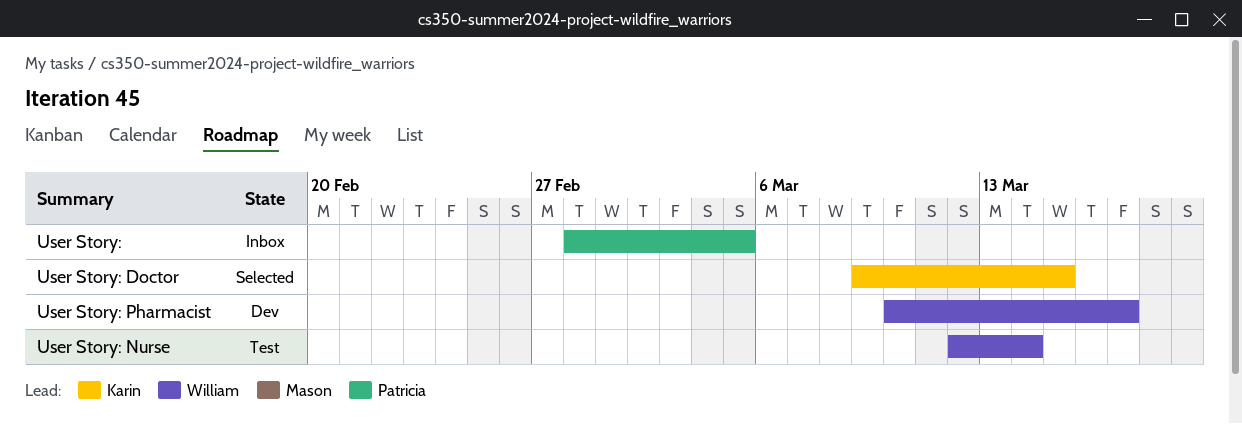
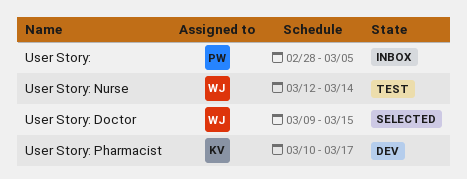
User Story: Doctor, owner: Karin -> William
User Story: Pharmacist, owner: William -> Karin

